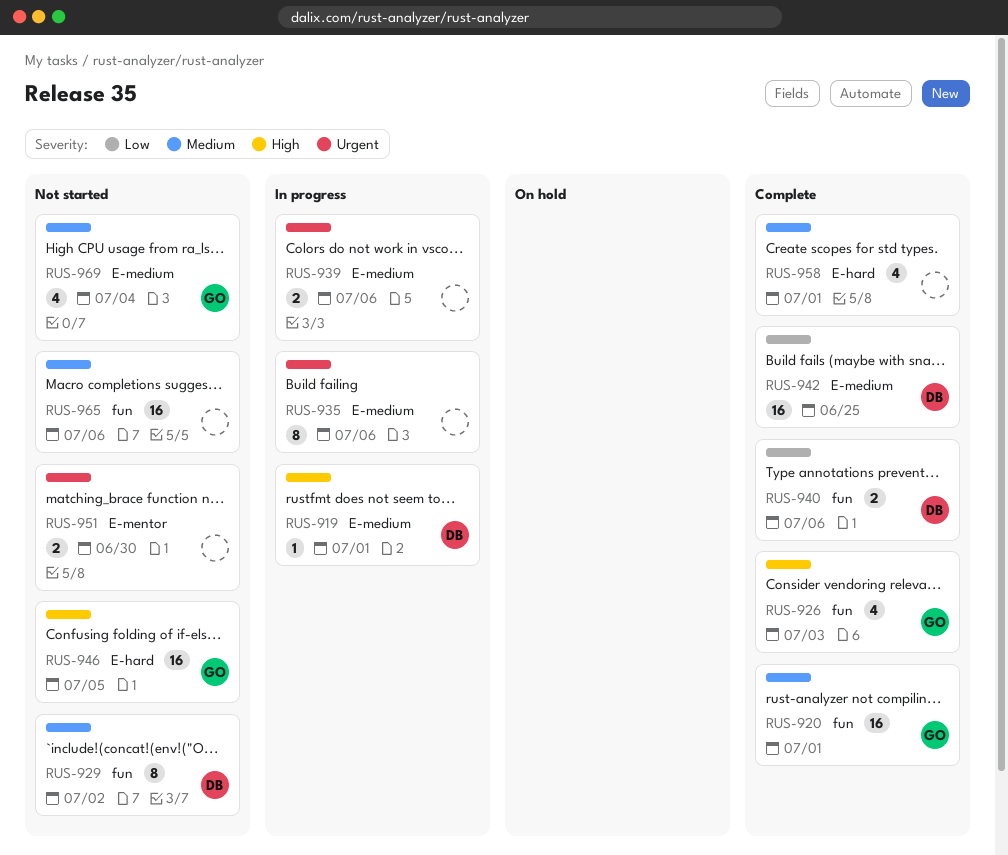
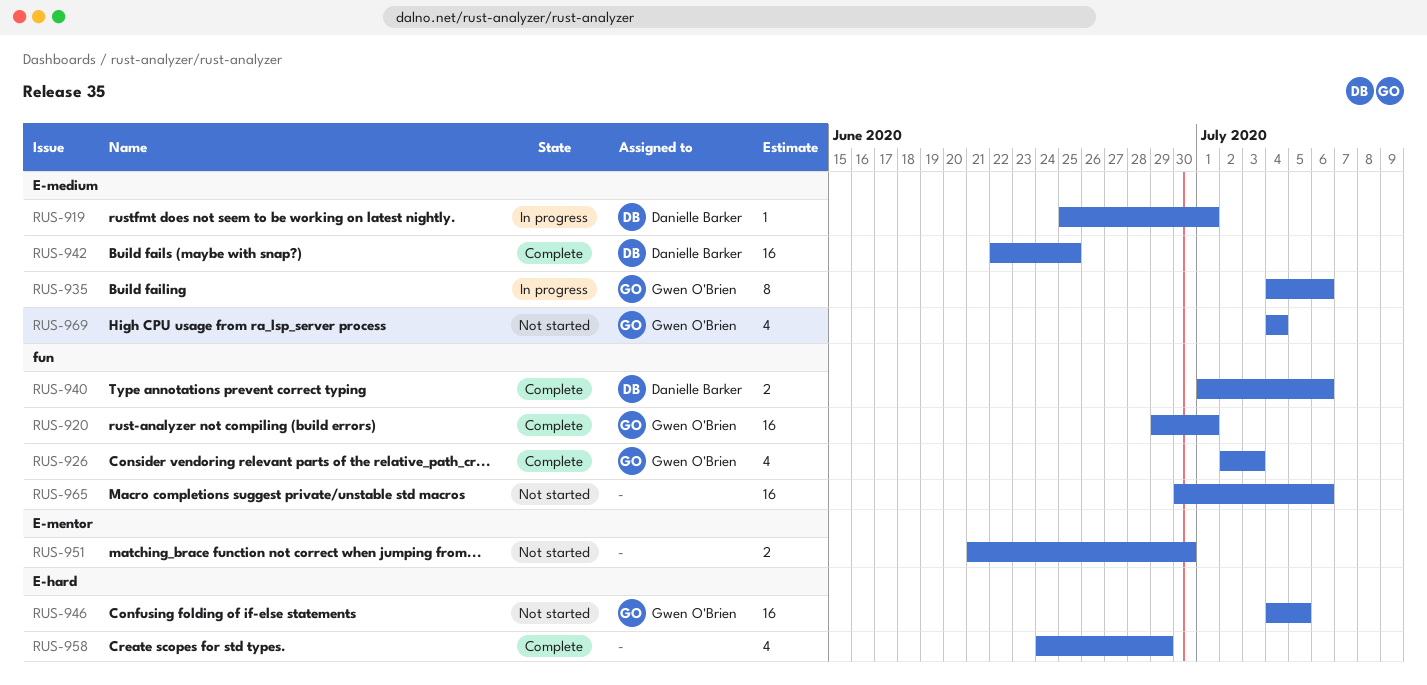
RUS-929: present -> none
RUS-935, owner: none -> Gwen O'Brien
RUS-939: present -> none
RUS-958, due: Jul 1 -> Jun 29

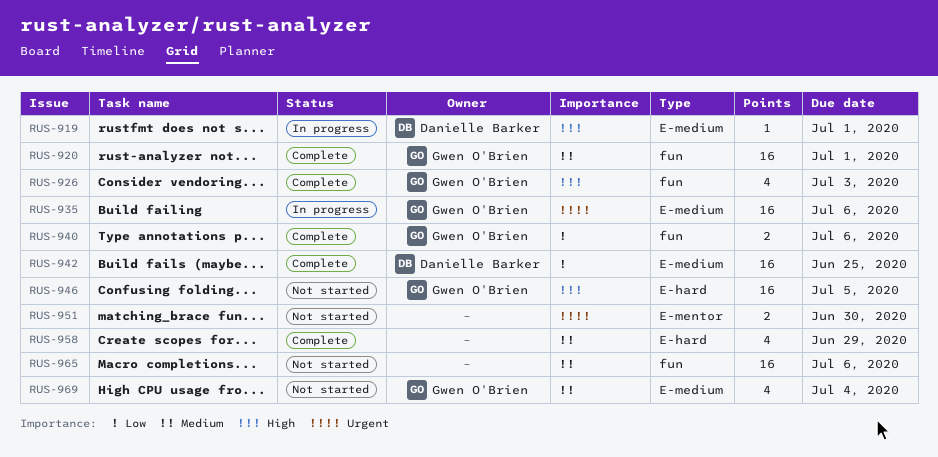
RUS-935, estimate: 8 -> 16
RUS-940, owner: Danielle Barker -> Gwen O'Brien

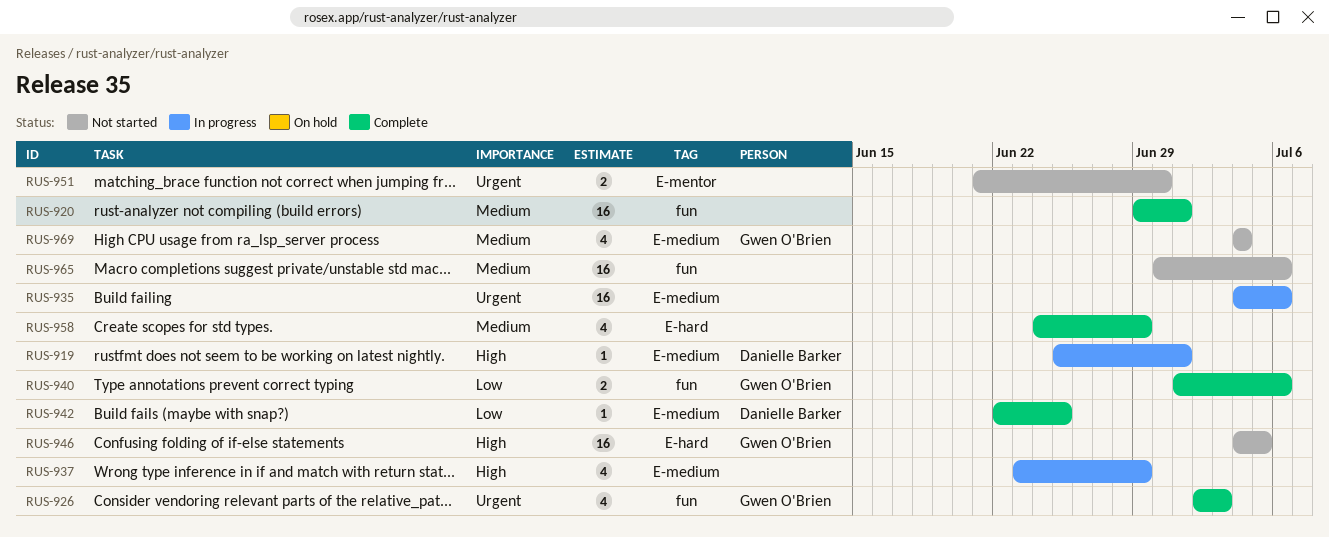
RUS-920, owner: Gwen O'Brien -> none
RUS-926, priority: High -> Urgent
RUS-935, owner: Gwen O'Brien -> none
RUS-937: none -> present
RUS-942, estimate: 16 -> 1

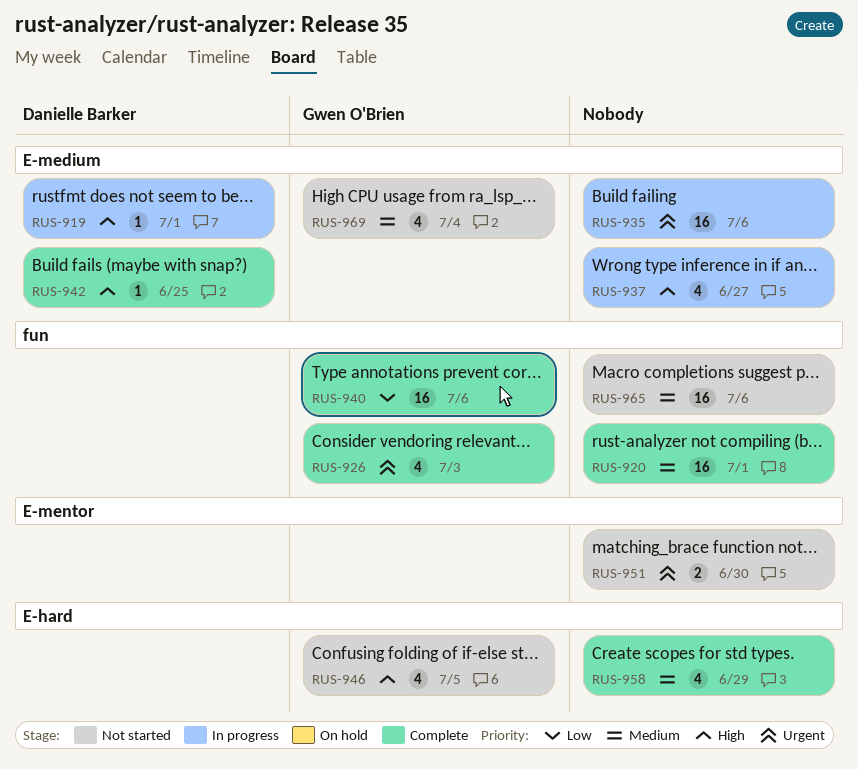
RUS-937, due: Jun 29 -> Jun 27
RUS-940, estimate: 2 -> 16
RUS-942, priority: Low -> High
RUS-946, estimate: 16 -> 4

